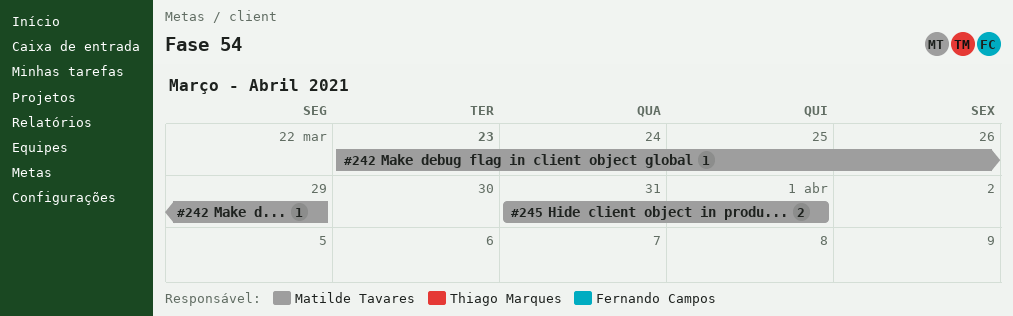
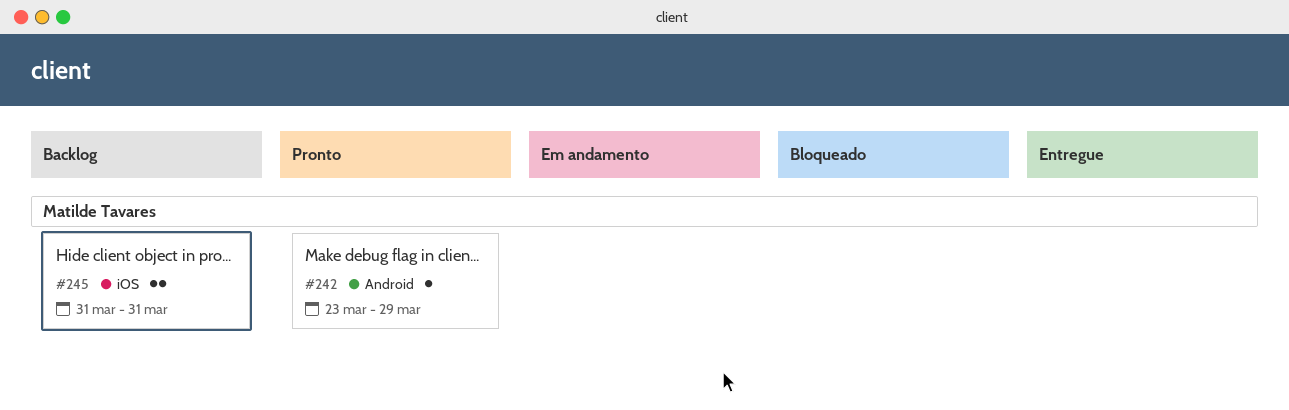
#245, due: Apr 1 -> Mar 31

